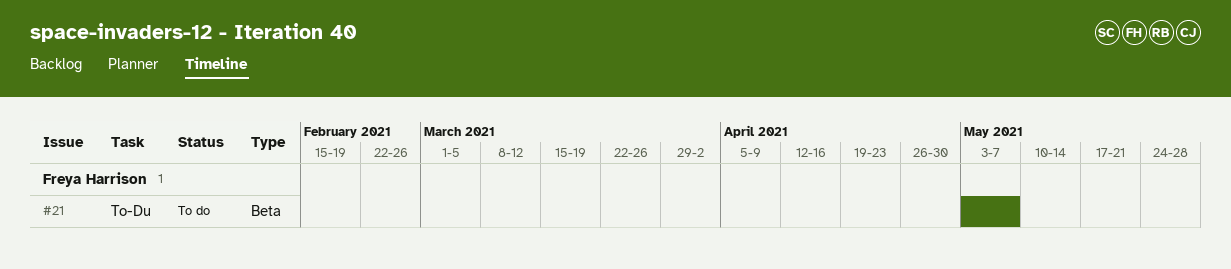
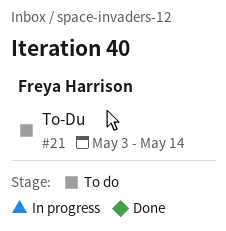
#21, due: May 7 -> May 14

